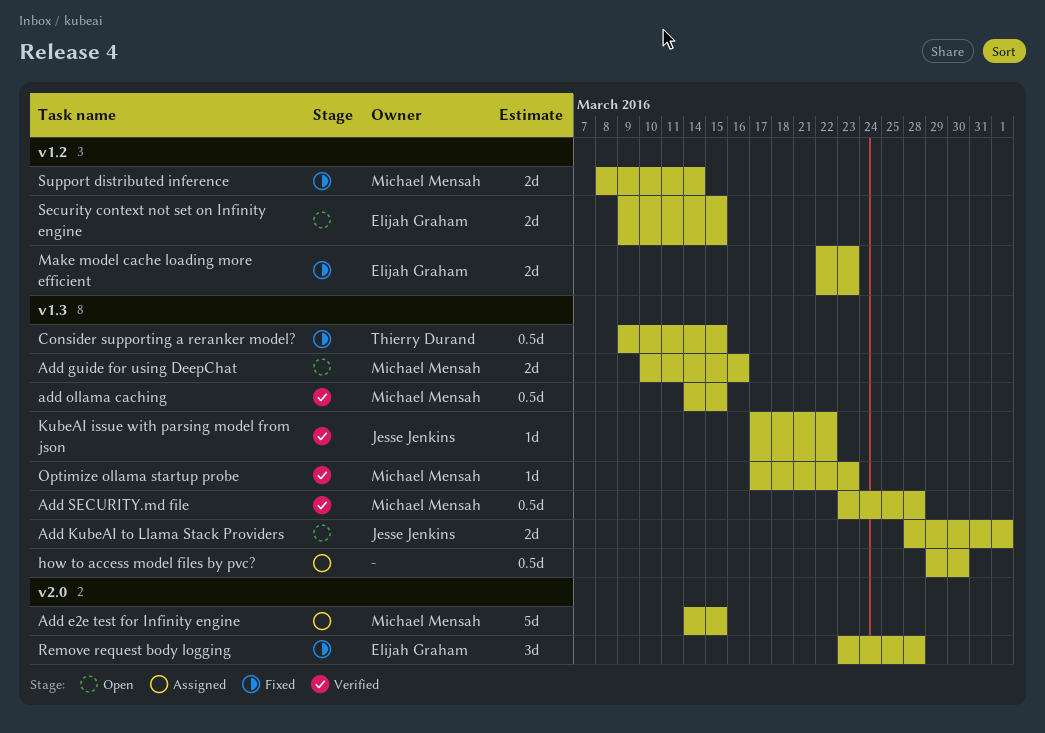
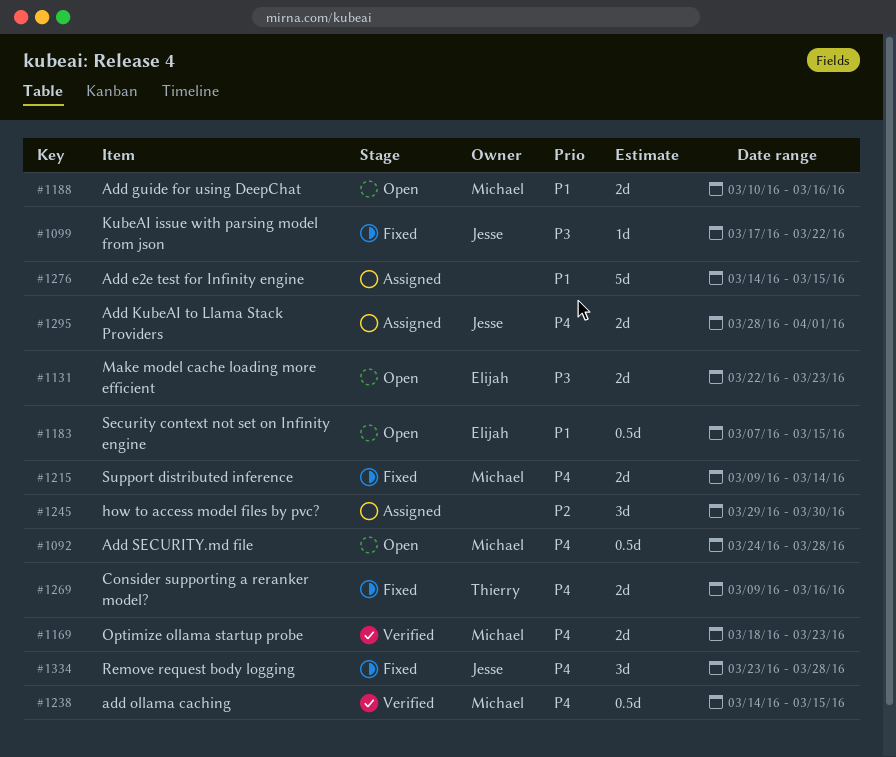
Add e2e test for Infinity engine, owner: Michael Mensah -> none
Add KubeAI to Llama Stack Providers, status: Open -> Assigned
Add SECURITY.md file, status: Verified -> Open
Add SECURITY.md file, start: Mar 23 -> Mar 24
Consider supporting a reranker model?, estimate: 0.5d -> 2d
Consider supporting a reranker model?, due: Mar 15 -> Mar 16
how to access model files by pvc?, estimate: 0.5d -> 3d
KubeAI issue with parsing model from json, status: Verified -> Fixed
Make model cache loading more efficient, status: Fixed -> Open
Optimize ollama startup probe, estimate: 1d -> 2d
Optimize ollama startup probe, start: Mar 17 -> Mar 18
Remove request body logging, owner: Elijah Graham -> Jesse Jenkins
Security context not set on Infinity engine, estimate: 2d -> 0.5d
Security context not set on Infinity engine, start: Mar 9 -> Mar 7
Support distributed inference, start: Mar 8 -> Mar 9

